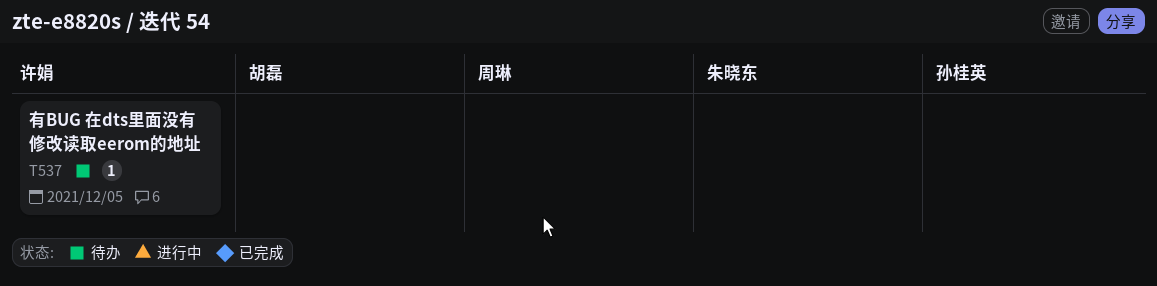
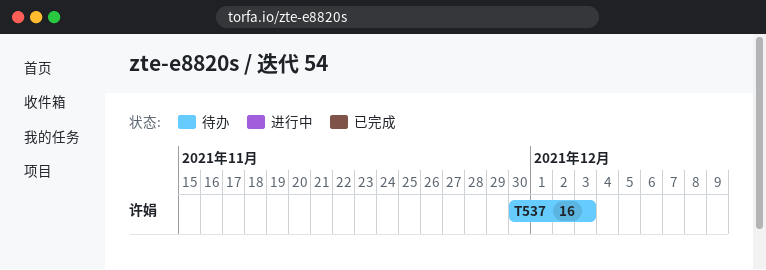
T537, estimate: 1 -> 16
T537, due: Dec 5 -> Dec 3

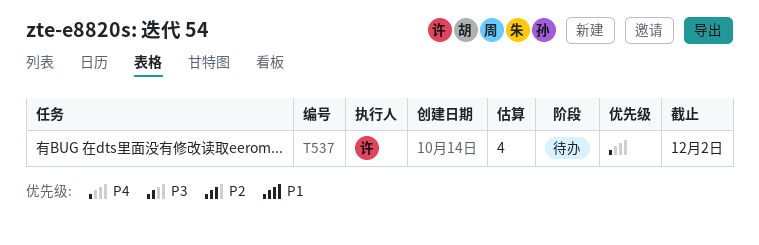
T537, estimate: 16 -> 4
T537, due: Dec 3 -> Dec 2

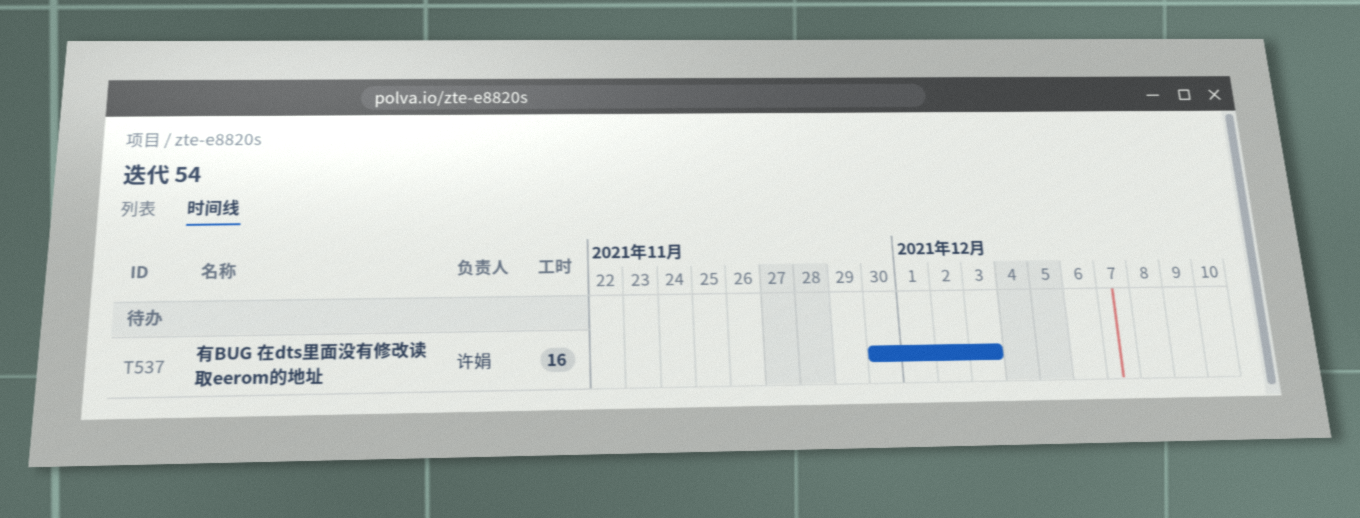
T537, estimate: 4 -> 16
T537, due: Dec 2 -> Dec 3

